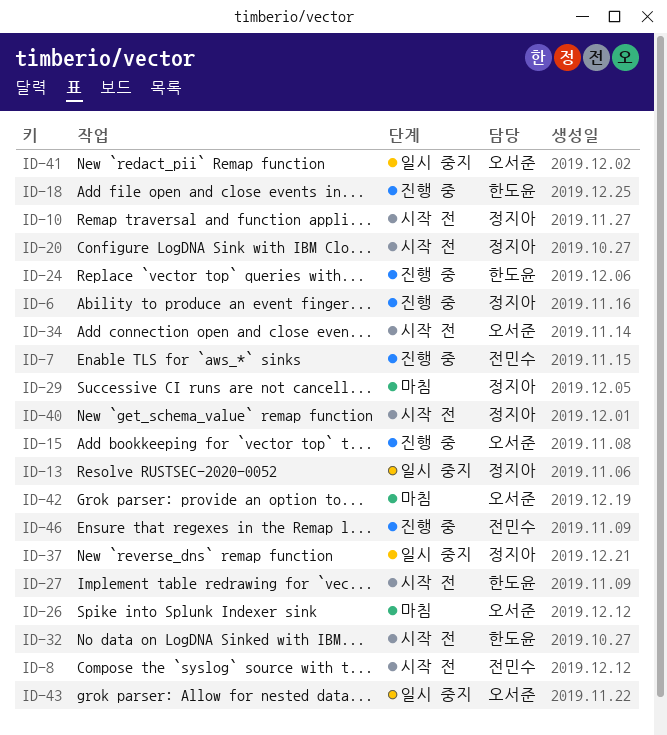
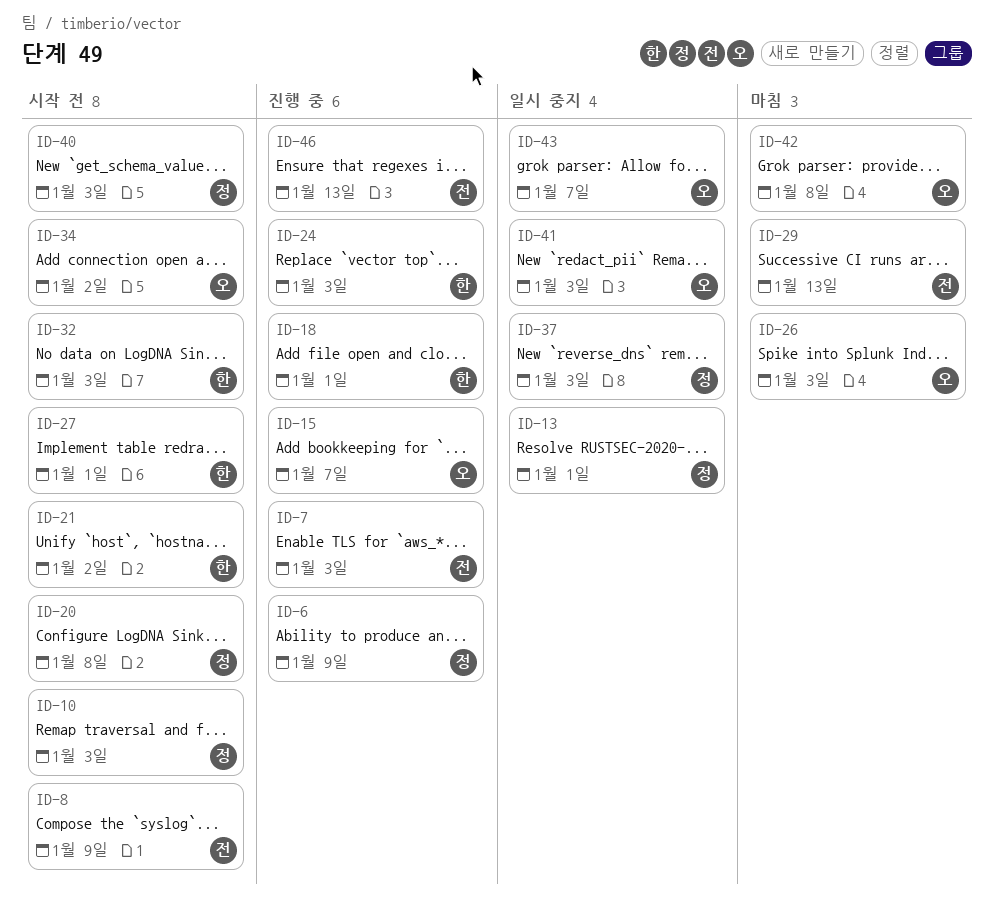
ID-21: none -> present
ID-29, owner: 정지아 -> 전민수

